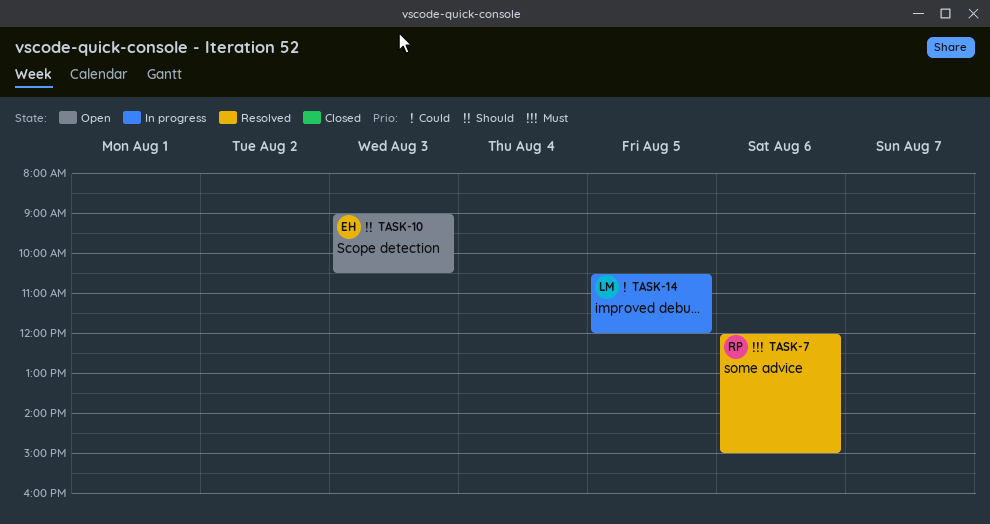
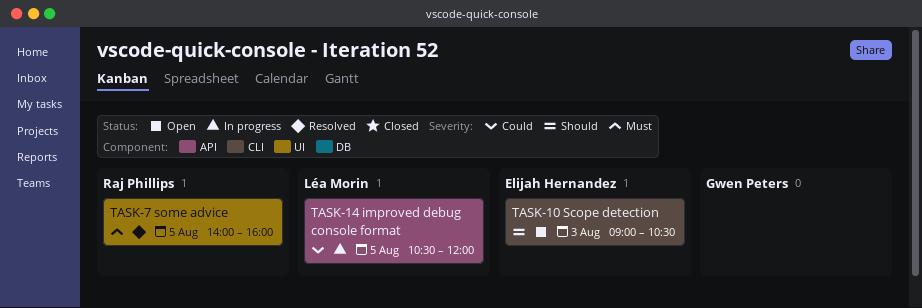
TASK-7, day: Aug 6 -> Aug 5
TASK-7, begins: 12:00 -> 14:00
TASK-7, ends: 15:00 -> 16:00

